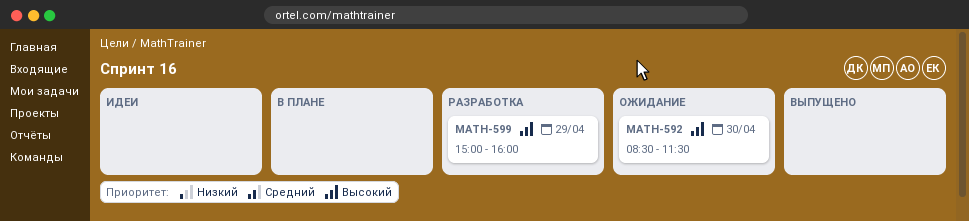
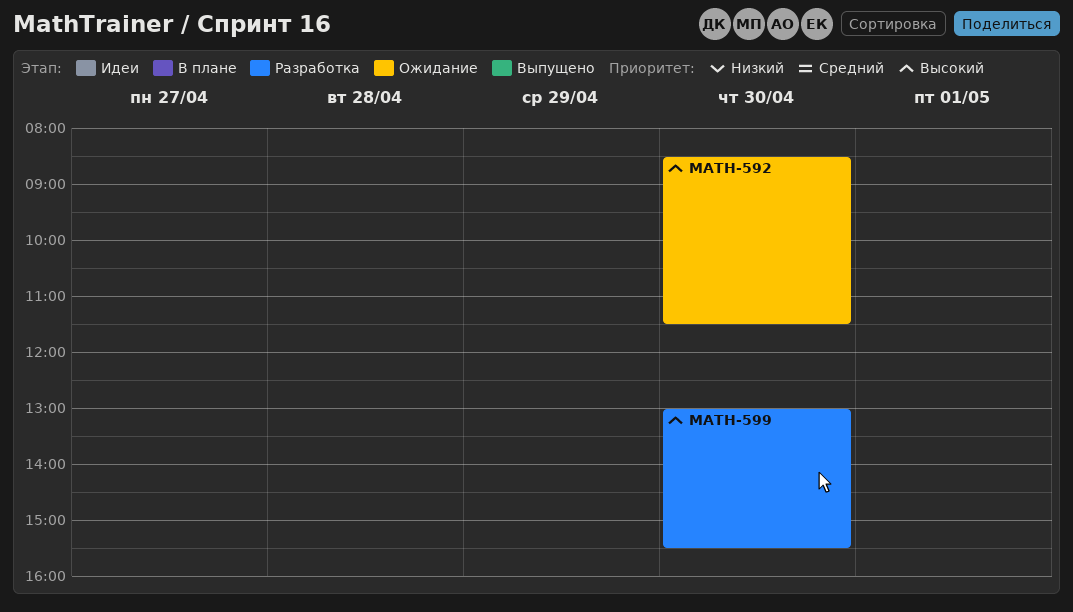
MATH-599, day: Apr 29 -> Apr 30
MATH-599, begins: 15:00 -> 13:00
MATH-599, ends: 16:00 -> 15:30

